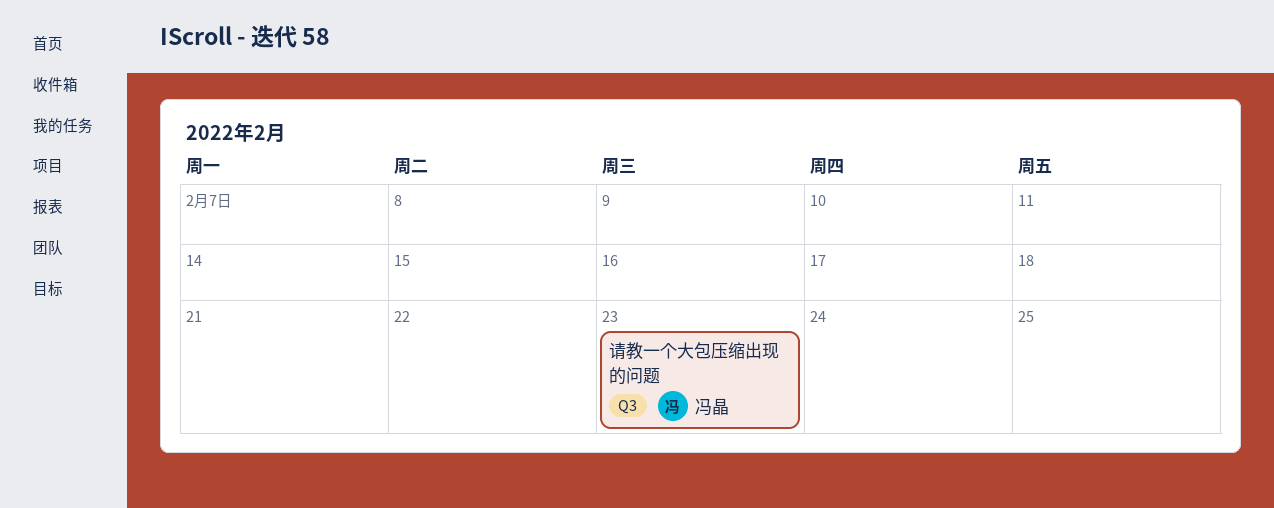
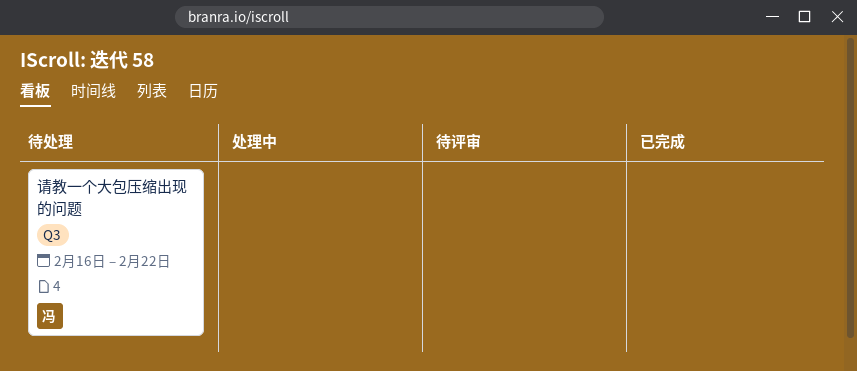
请教一个大包压缩出现的问题, due: Feb 23 -> Feb 22

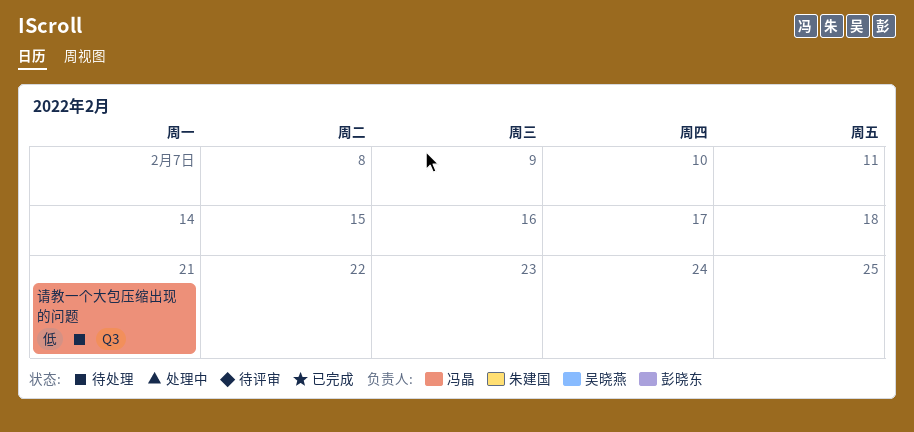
请教一个大包压缩出现的问题, due: Feb 22 -> Feb 21

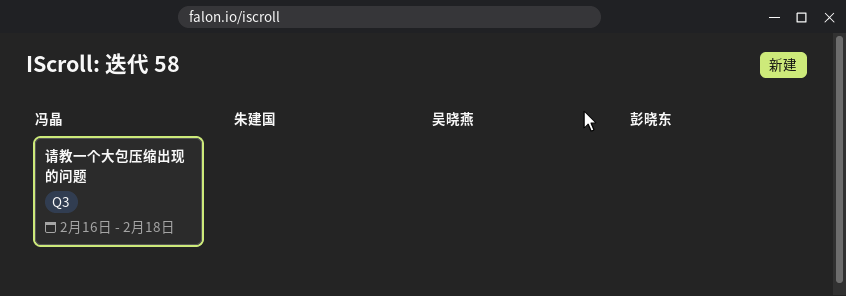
请教一个大包压缩出现的问题, due: Feb 21 -> Feb 18

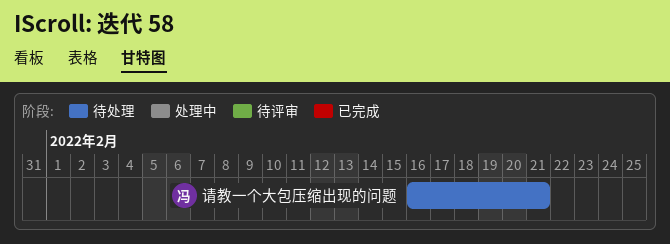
请教一个大包压缩出现的问题, due: Feb 18 -> Feb 21

